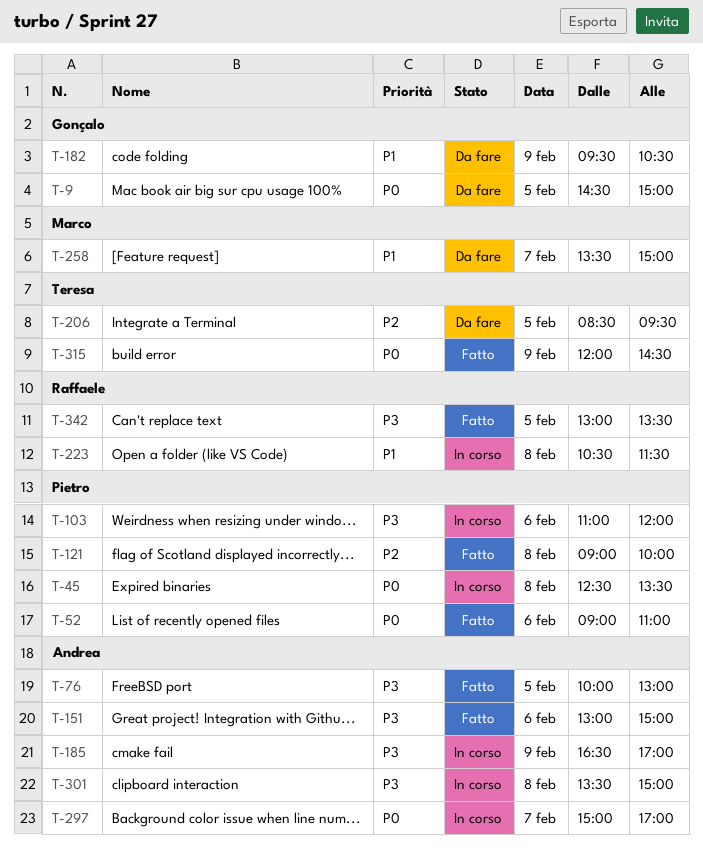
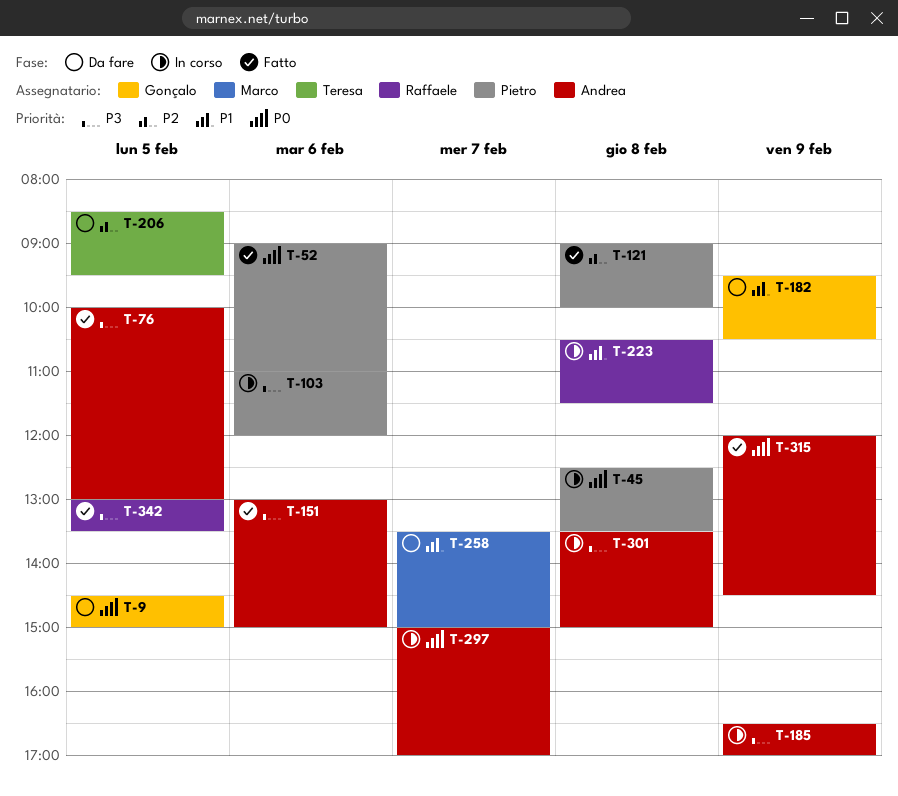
T-315, owner: Teresa -> Andrea

